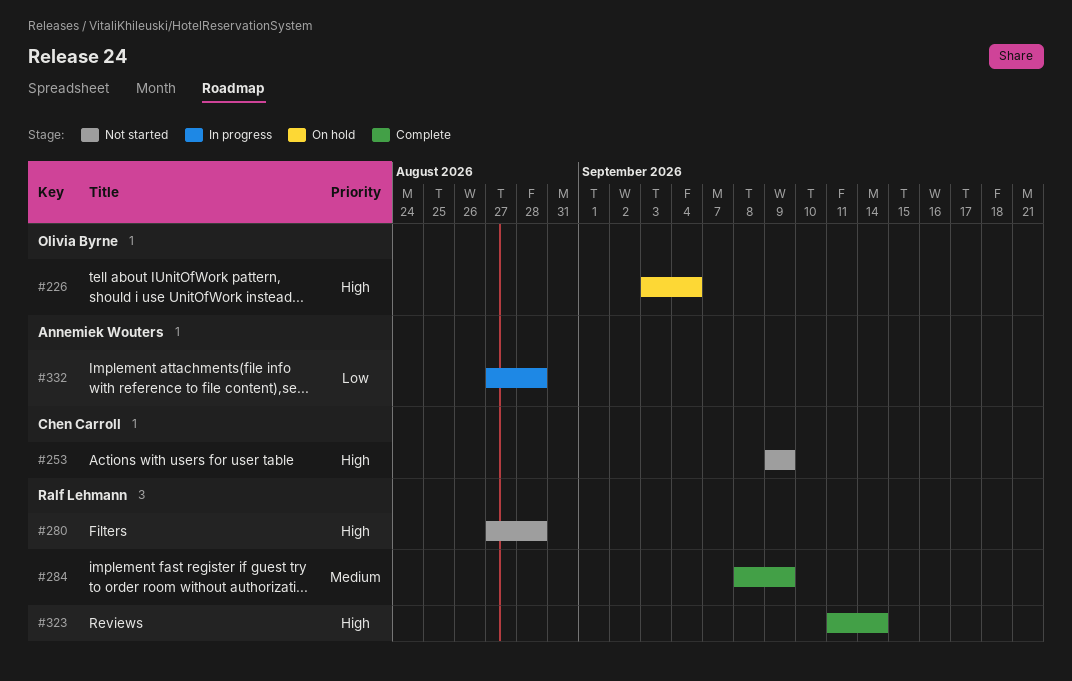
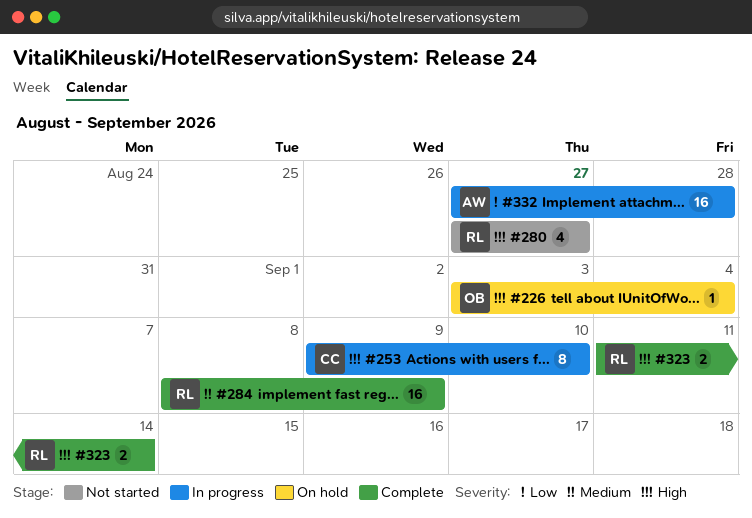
#253, status: Not started -> In progress
#253, due: Sep 9 -> Sep 10
#280, due: Aug 28 -> Aug 27

